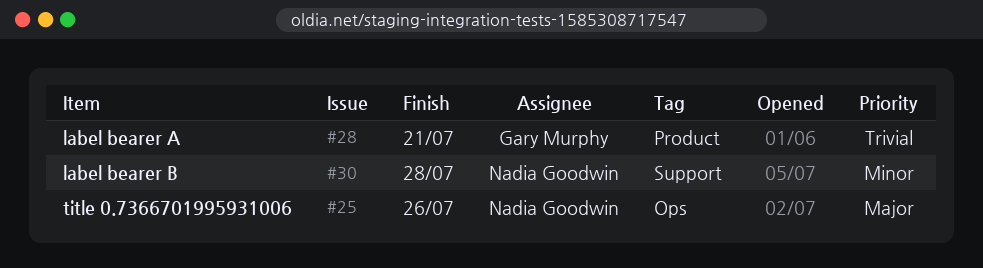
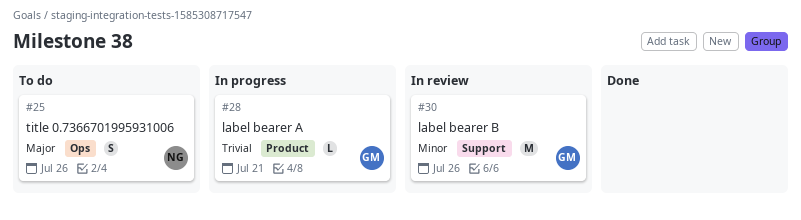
#30, owner: Nadia Goodwin -> Gary Murphy
#30, due: Jul 28 -> Jul 26

